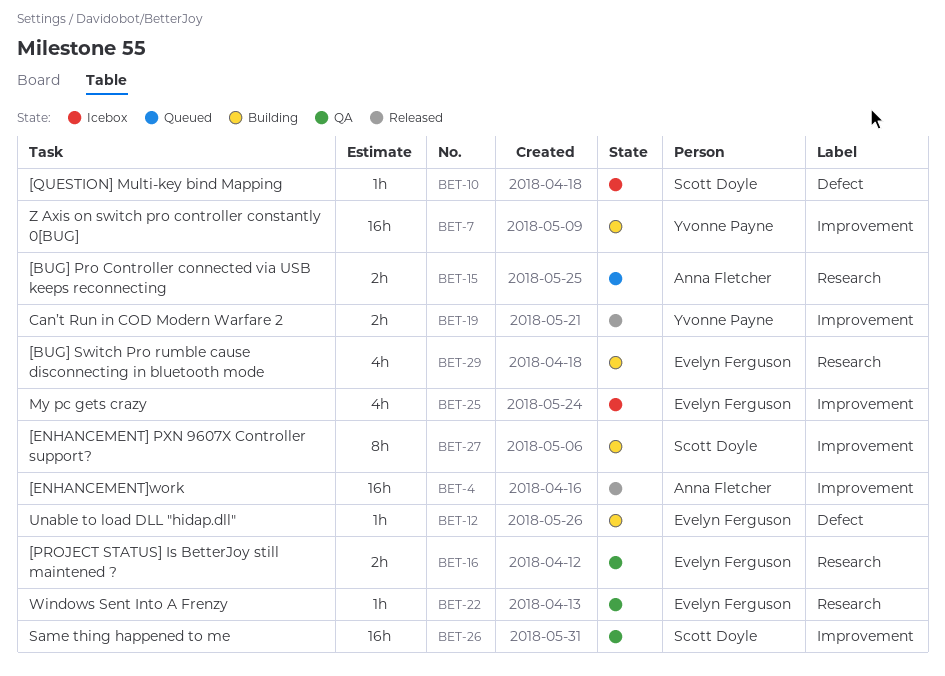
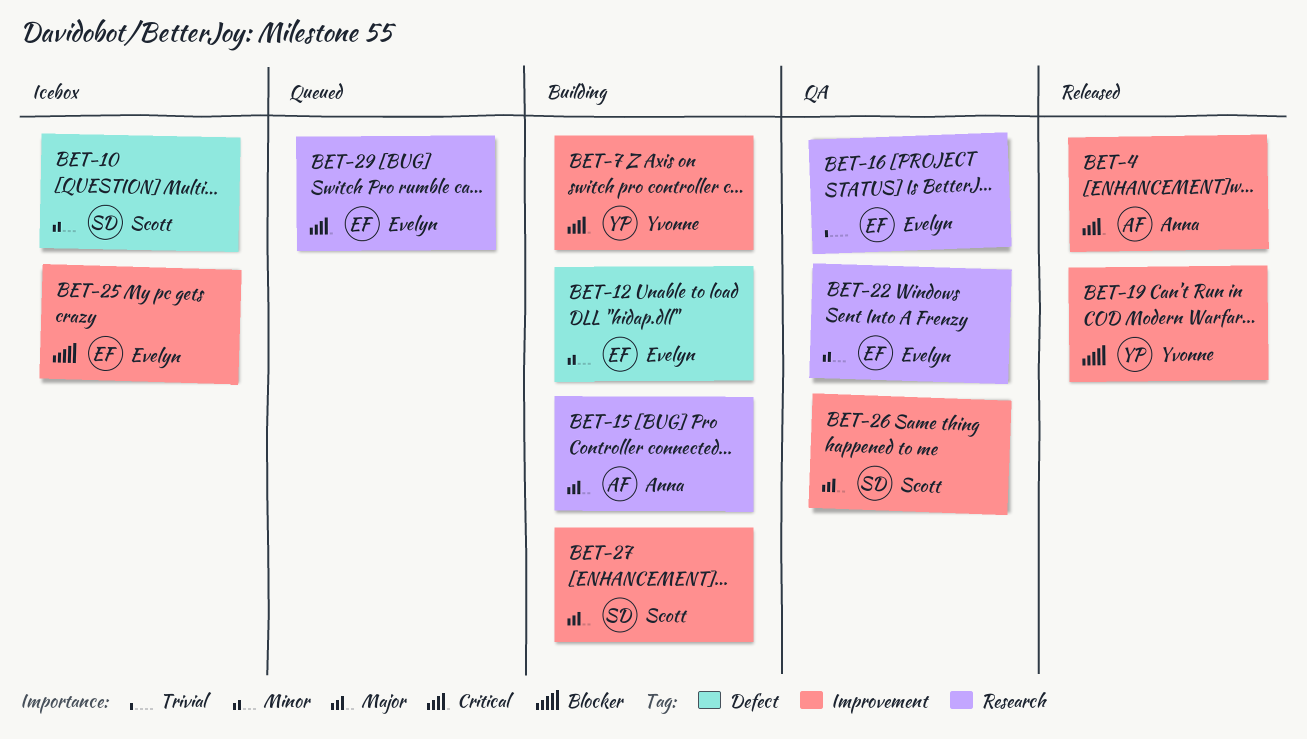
BET-15, status: Queued -> Building
BET-29, status: Building -> Queued

